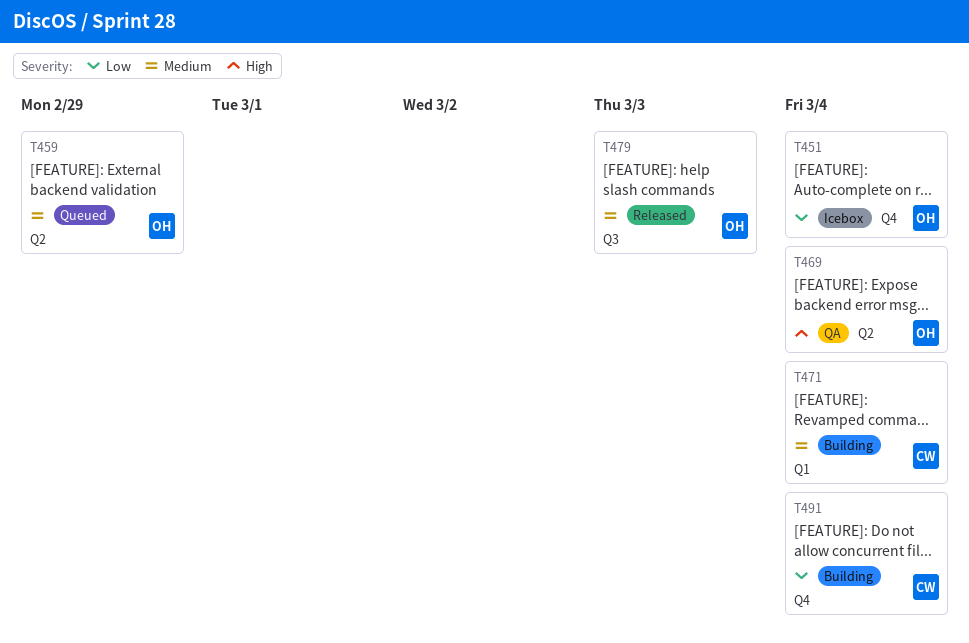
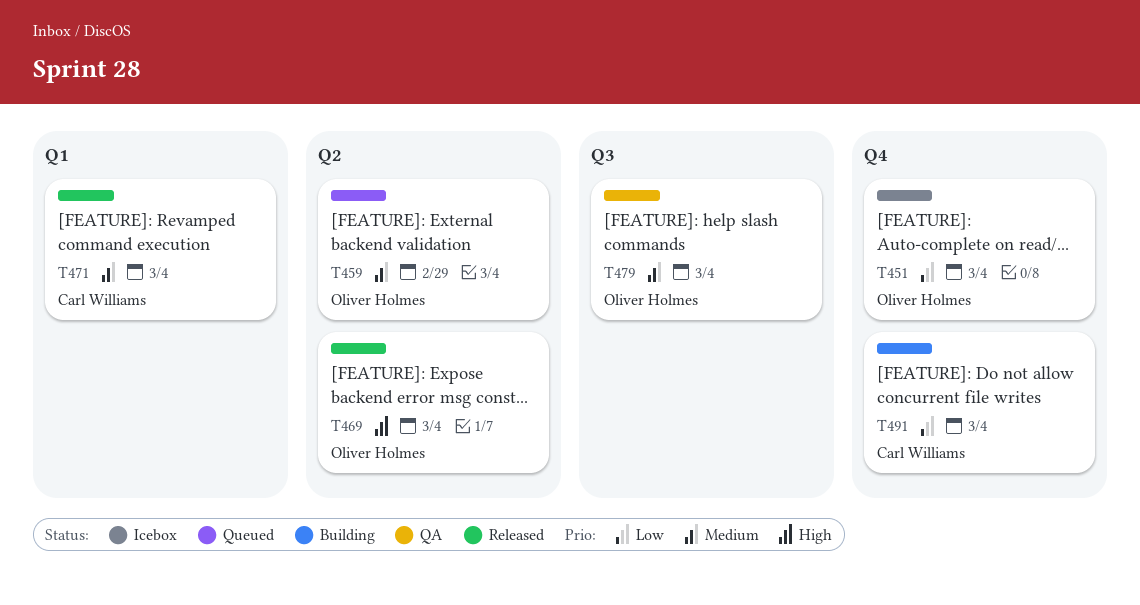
T469, status: QA -> Released
T471, status: Building -> Released
T479, status: Released -> QA
T479, due: Mar 3 -> Mar 4

